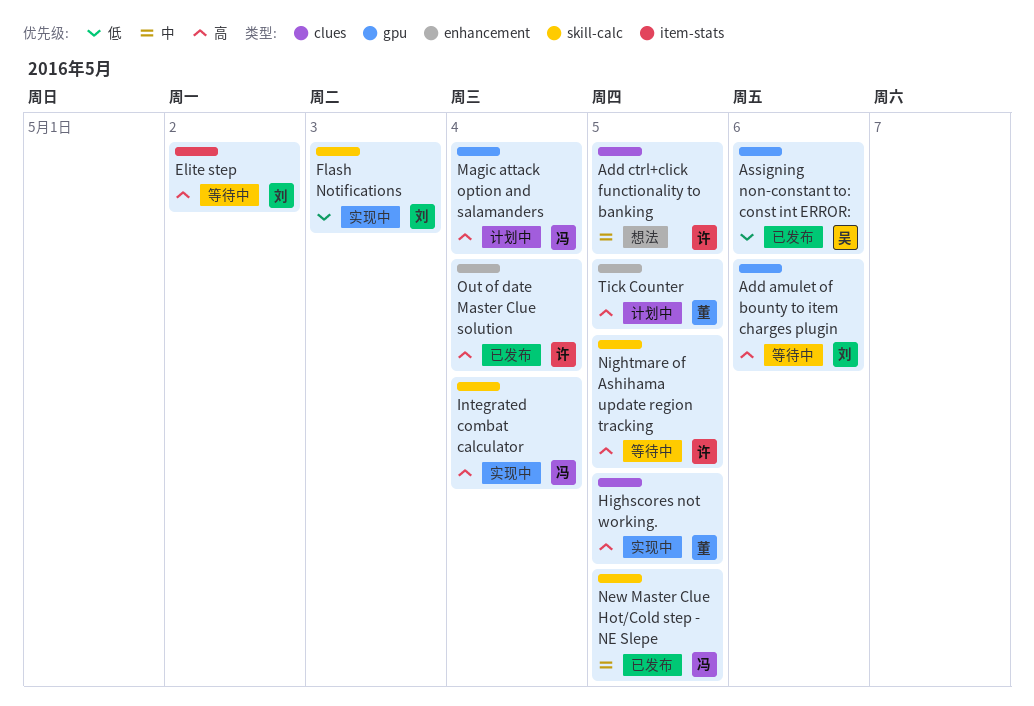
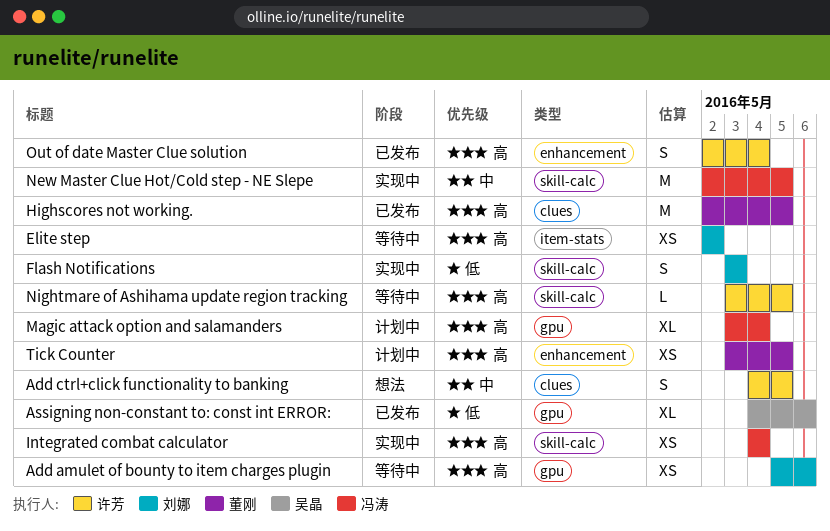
Highscores not working., status: 实现中 -> 已发布
New Master Clue Hot/Cold step - NE Slepe, status: 已发布 -> 实现中

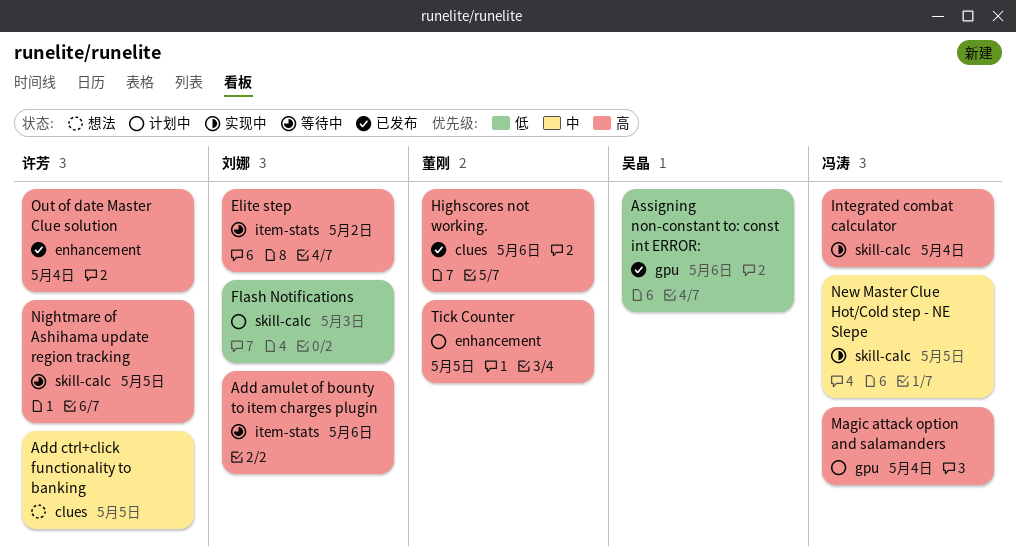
Add amulet of bounty to item charges plugin, label: gpu -> item-stats
Flash Notifications, status: 实现中 -> 计划中
Highscores not working., due: May 5 -> May 6

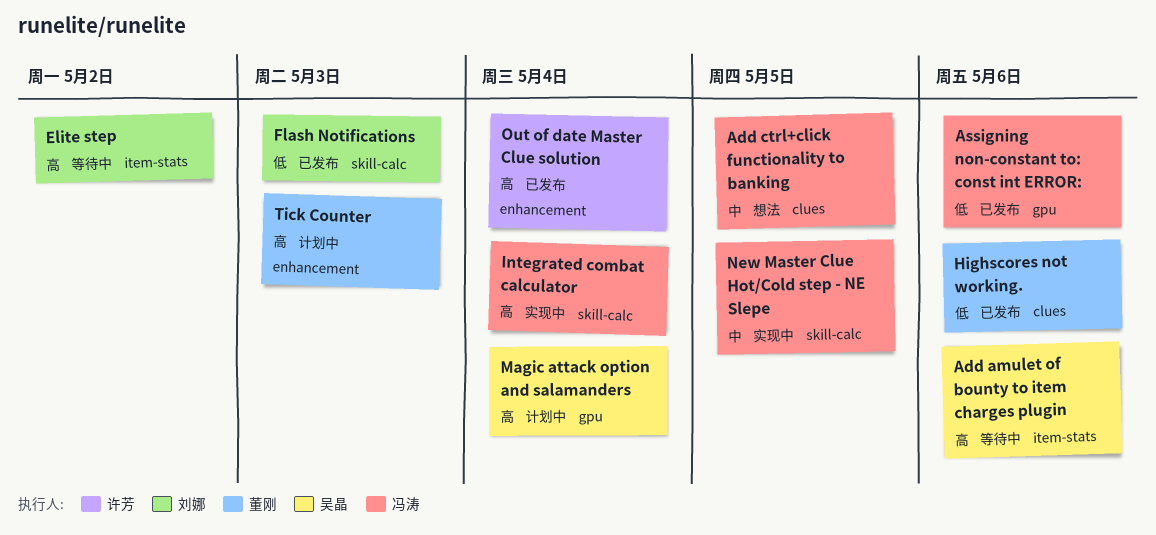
Add amulet of bounty to item charges plugin, owner: 刘娜 -> 吴晶
Add ctrl+click functionality to banking, owner: 许芳 -> 冯涛
Assigning non-constant to: const int ERROR:, owner: 吴晶 -> 冯涛
Flash Notifications, status: 计划中 -> 已发布
Highscores not working., priority: 高 -> 低
Magic attack option and salamanders, owner: 冯涛 -> 吴晶
Nightmare of Ashihama update region tracking: present -> none
Tick Counter, due: May 5 -> May 3

